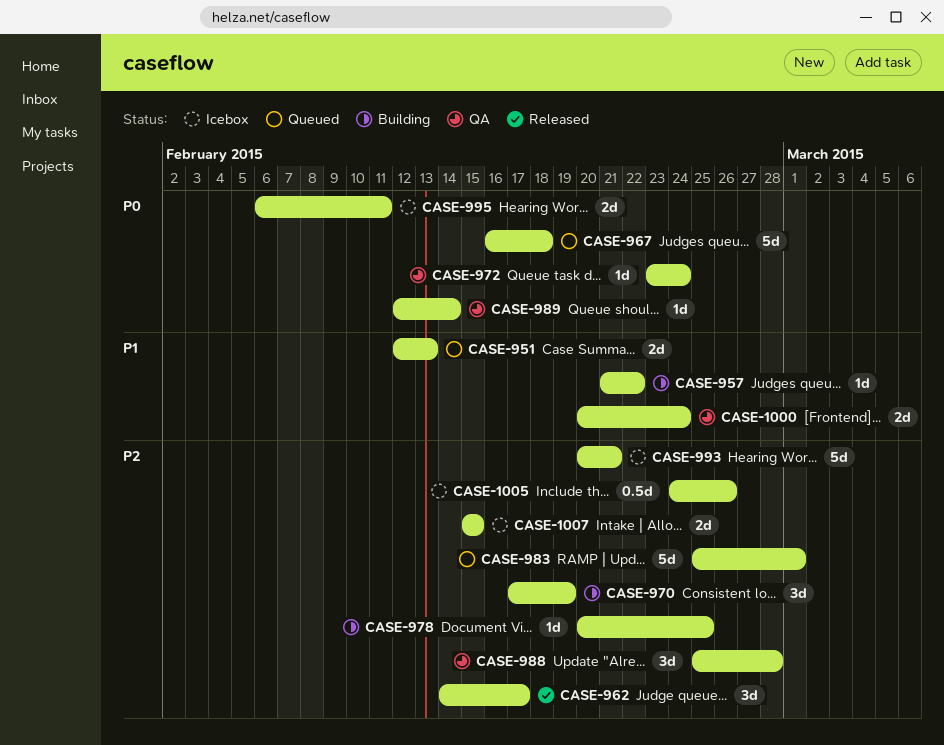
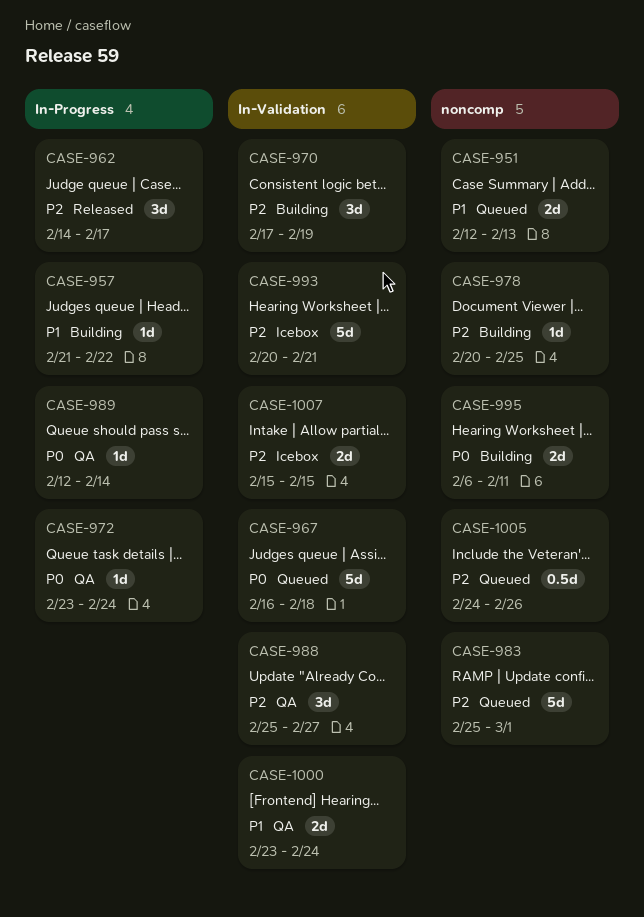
CASE-988, due: Feb 28 -> Feb 27
CASE-995, status: Icebox -> Building
CASE-1000, start: Feb 20 -> Feb 23
CASE-1005, status: Icebox -> Queued

